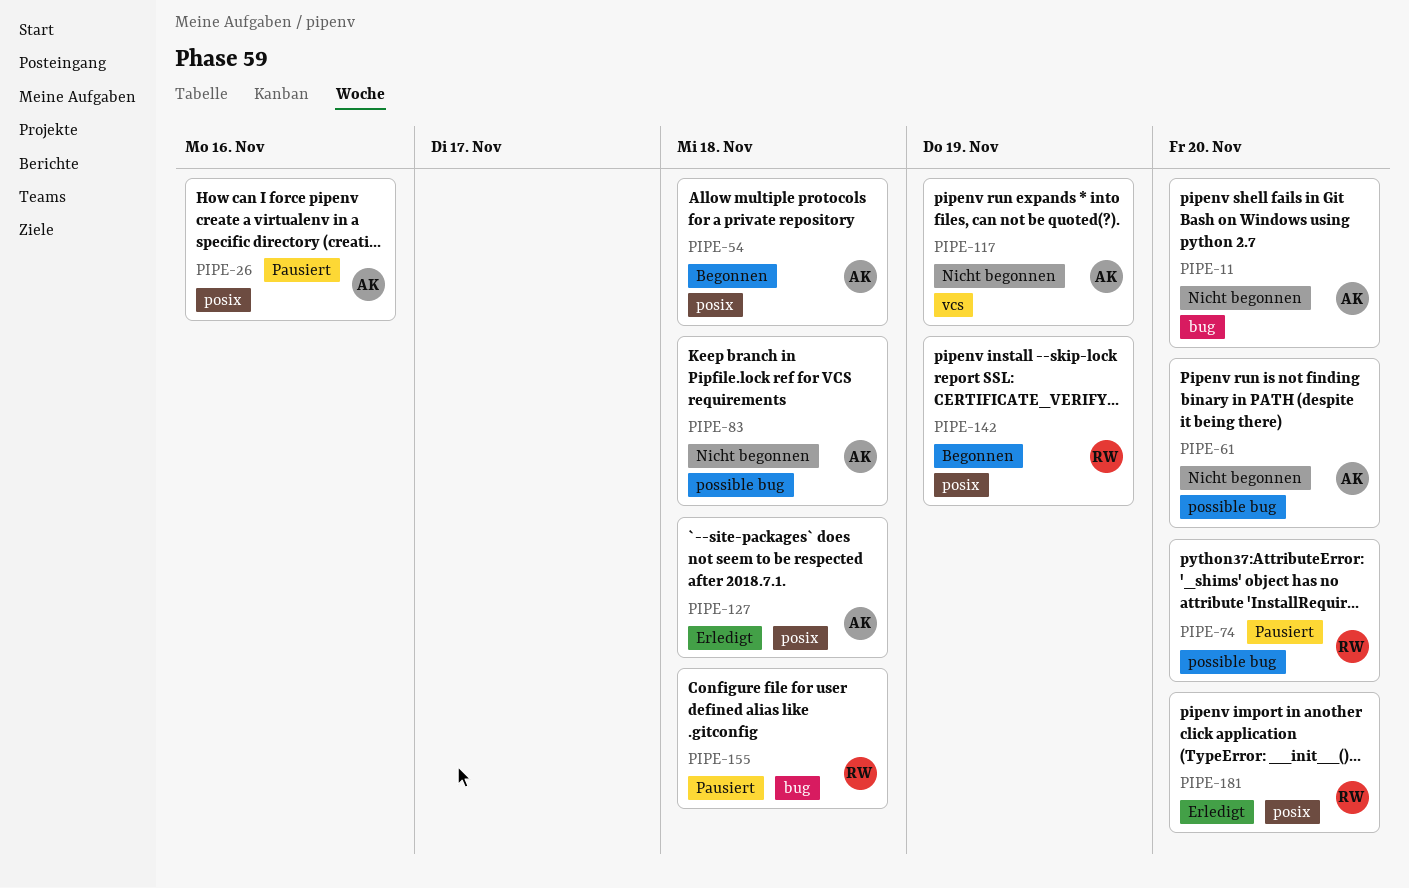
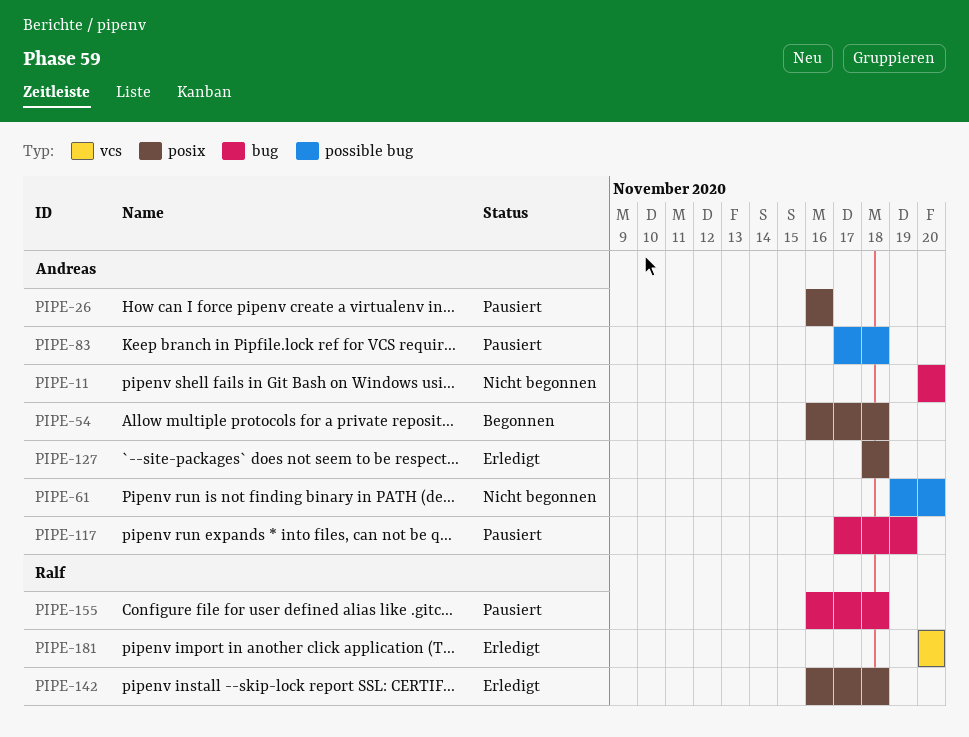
PIPE-74: present -> none
PIPE-83, status: Nicht begonnen -> Pausiert
PIPE-117, status: Nicht begonnen -> Pausiert
PIPE-117, label: vcs -> bug
PIPE-142, status: Begonnen -> Erledigt
PIPE-142, due: Nov 19 -> Nov 18
PIPE-181, label: posix -> vcs

